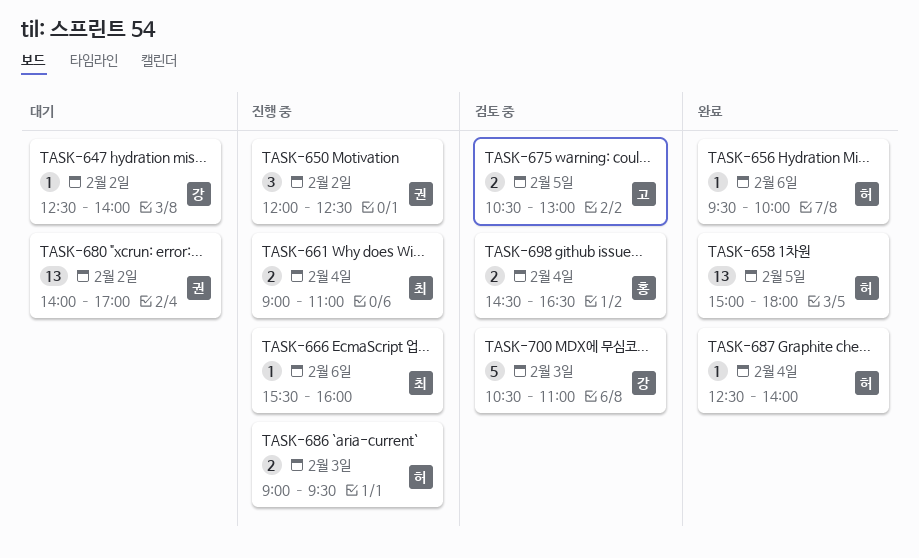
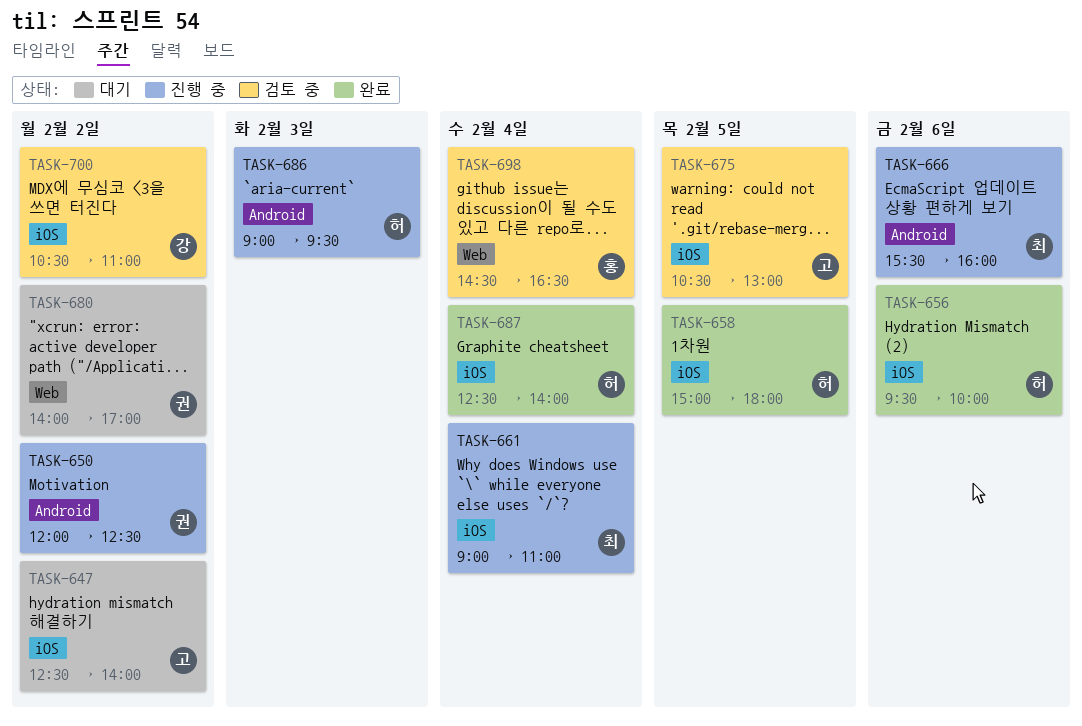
TASK-647, owner: 강 -> 고
TASK-700, day: Feb 3 -> Feb 2

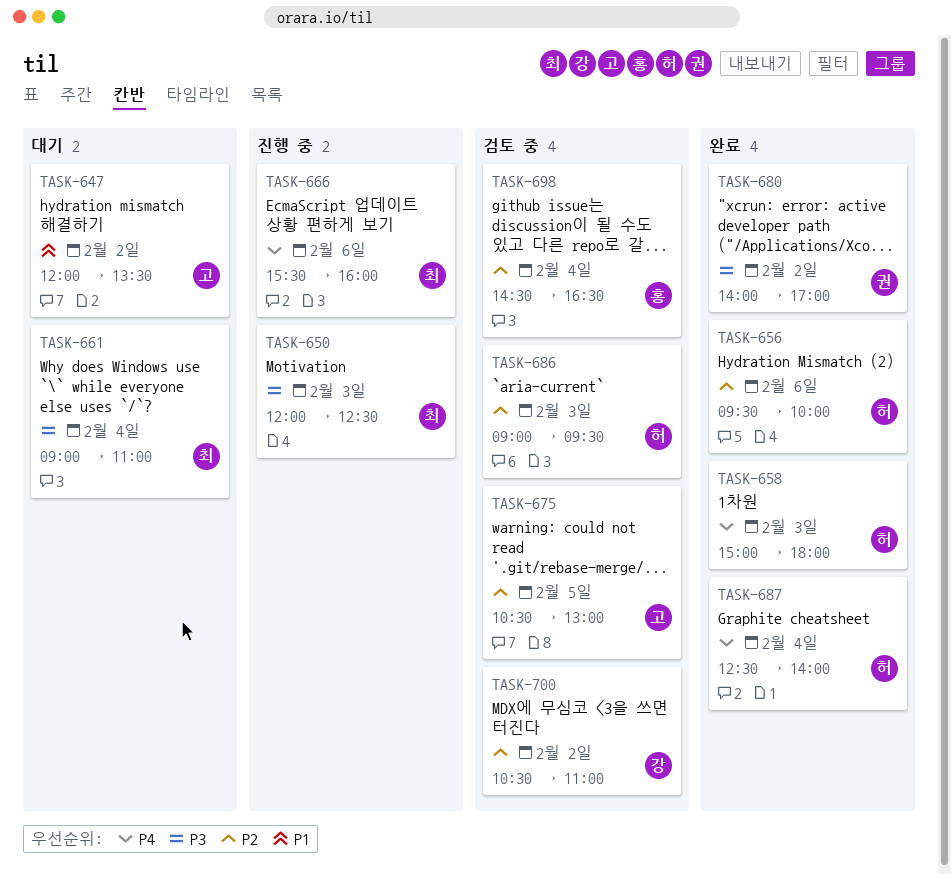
TASK-647, begins: 12:30 -> 12:00
TASK-647, ends: 14:00 -> 13:30
TASK-650, owner: 권 -> 최
TASK-650, day: Feb 2 -> Feb 3
TASK-658, day: Feb 5 -> Feb 3
TASK-661, status: 진행 중 -> 대기
TASK-680, status: 대기 -> 완료
TASK-686, status: 진행 중 -> 검토 중

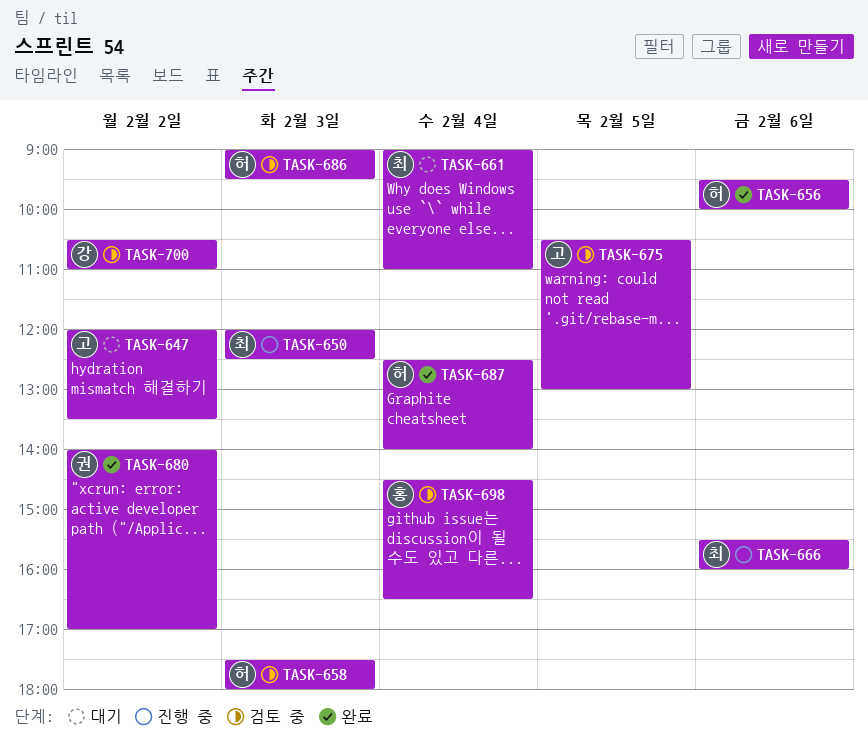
TASK-658, status: 완료 -> 검토 중
TASK-658, begins: 15:00 -> 17:30

